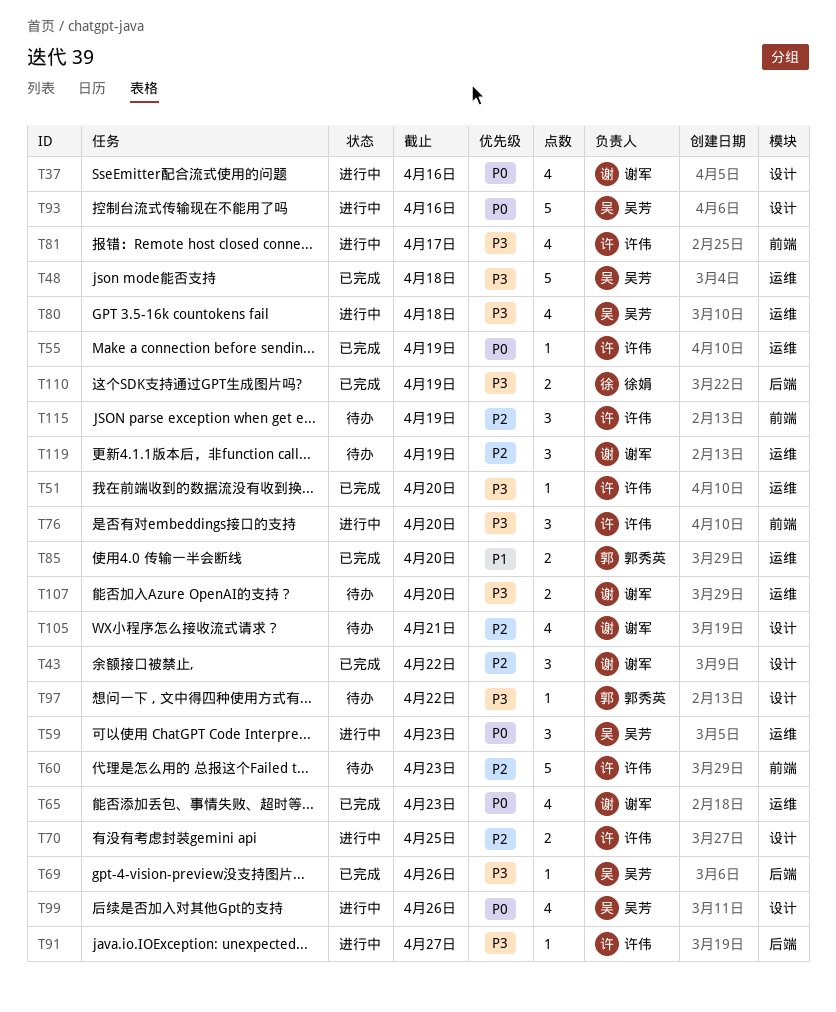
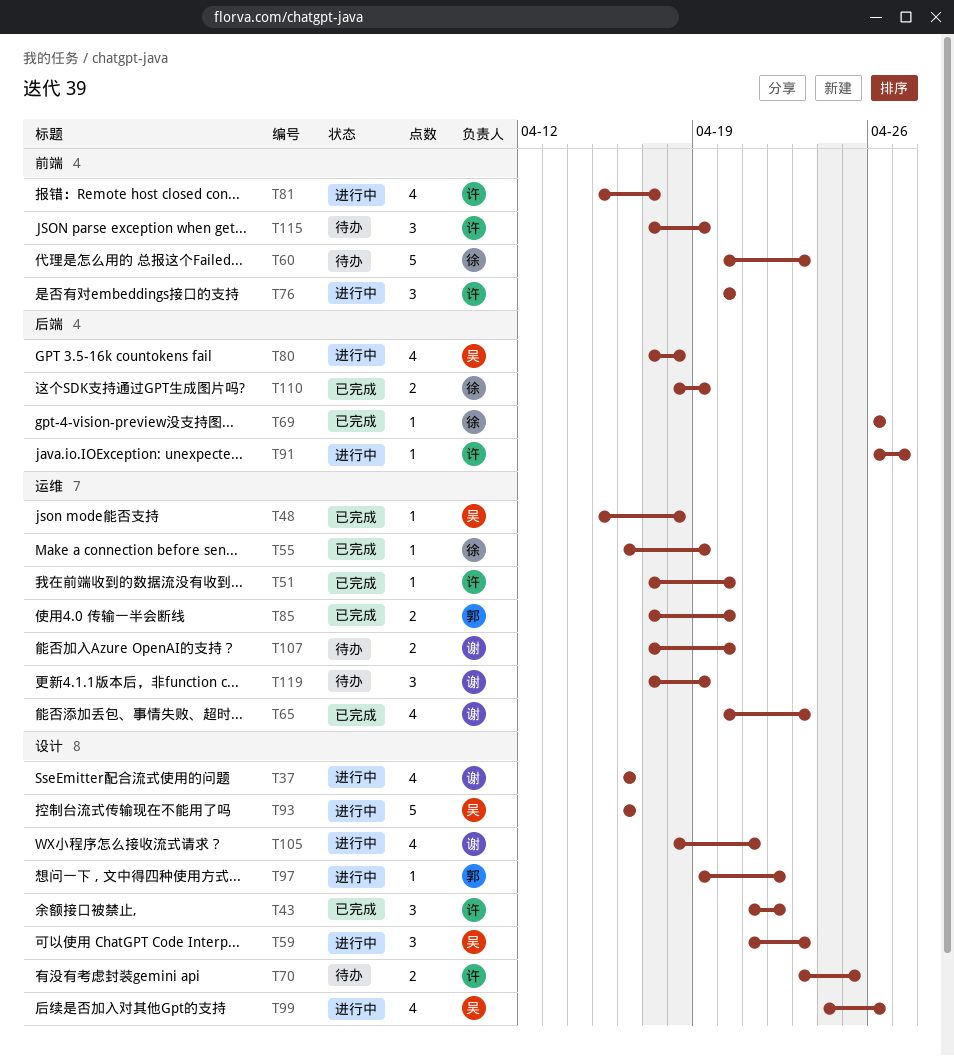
T43, owner: 谢军 -> 许伟
T48, estimate: 5 -> 1
T55, owner: 许伟 -> 徐娟
T59, label: 运维 -> 设计
T60, owner: 许伟 -> 徐娟
T69, owner: 吴芳 -> 徐娟
T70, status: 进行中 -> 待办
T80, label: 运维 -> 后端
T97, status: 待办 -> 进行中
T105, status: 待办 -> 进行中

